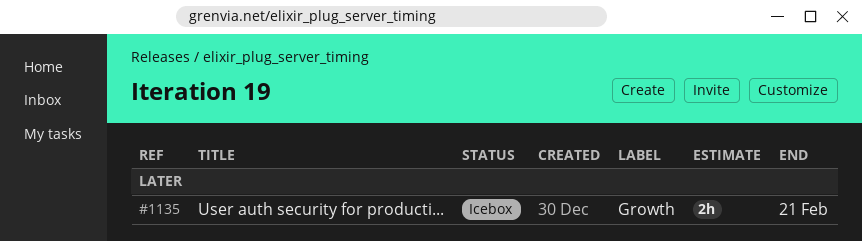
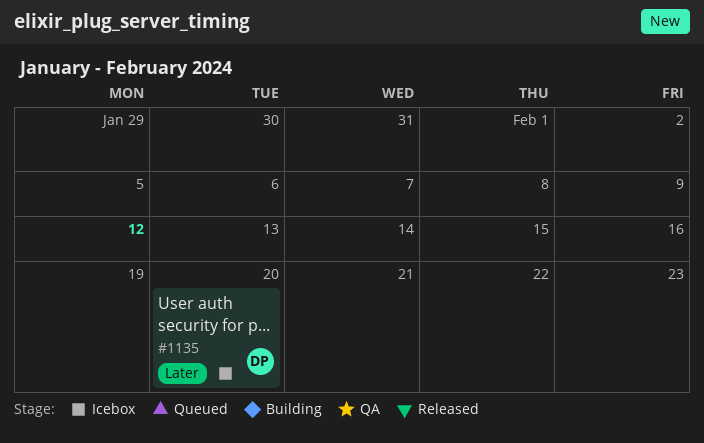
#1135, due: Feb 21 -> Feb 20

